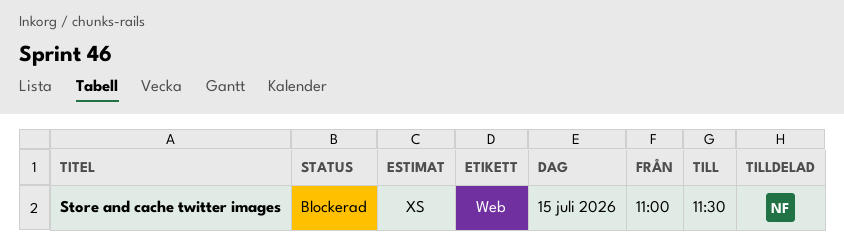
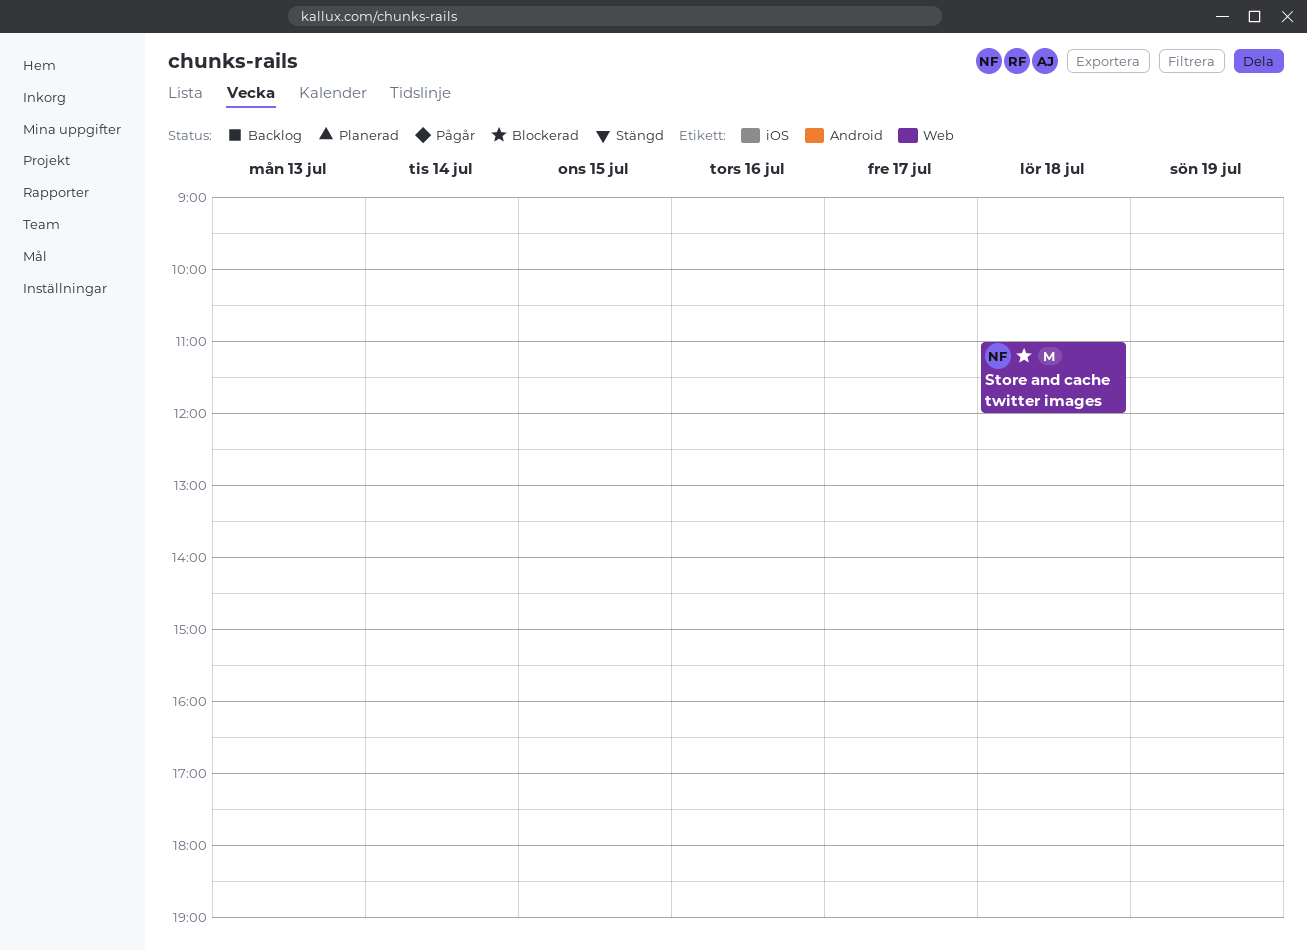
Store and cache twitter images, estimate: XS -> M
Store and cache twitter images, day: Jul 15 -> Jul 18
Store and cache twitter images, ends: 11:30 -> 12:00

